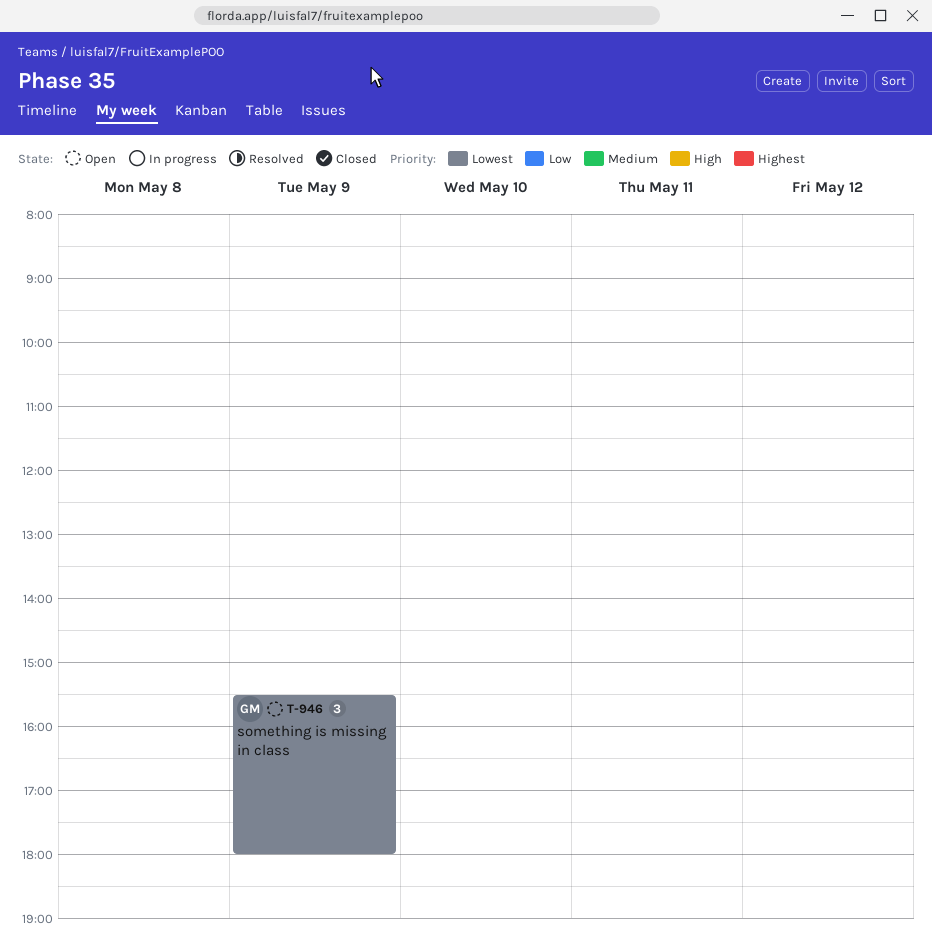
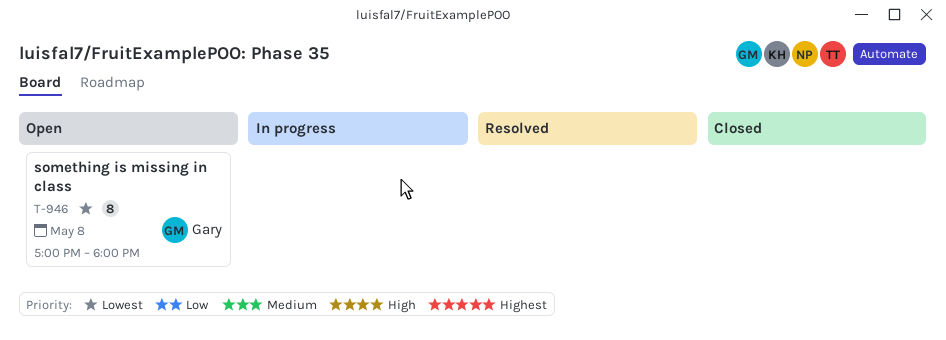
T-946, estimate: 3 -> 8
T-946, day: May 9 -> May 8
T-946, begins: 15:30 -> 17:00

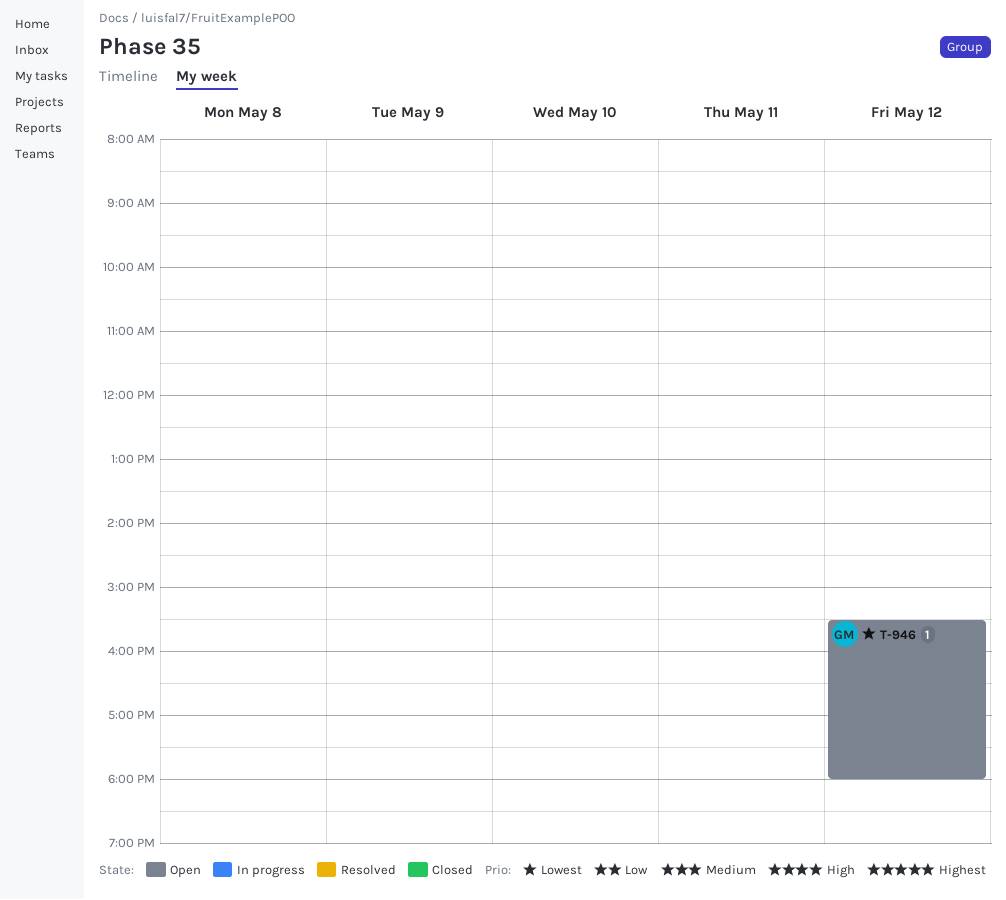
T-946, estimate: 8 -> 1
T-946, day: May 8 -> May 12
T-946, begins: 17:00 -> 15:30

